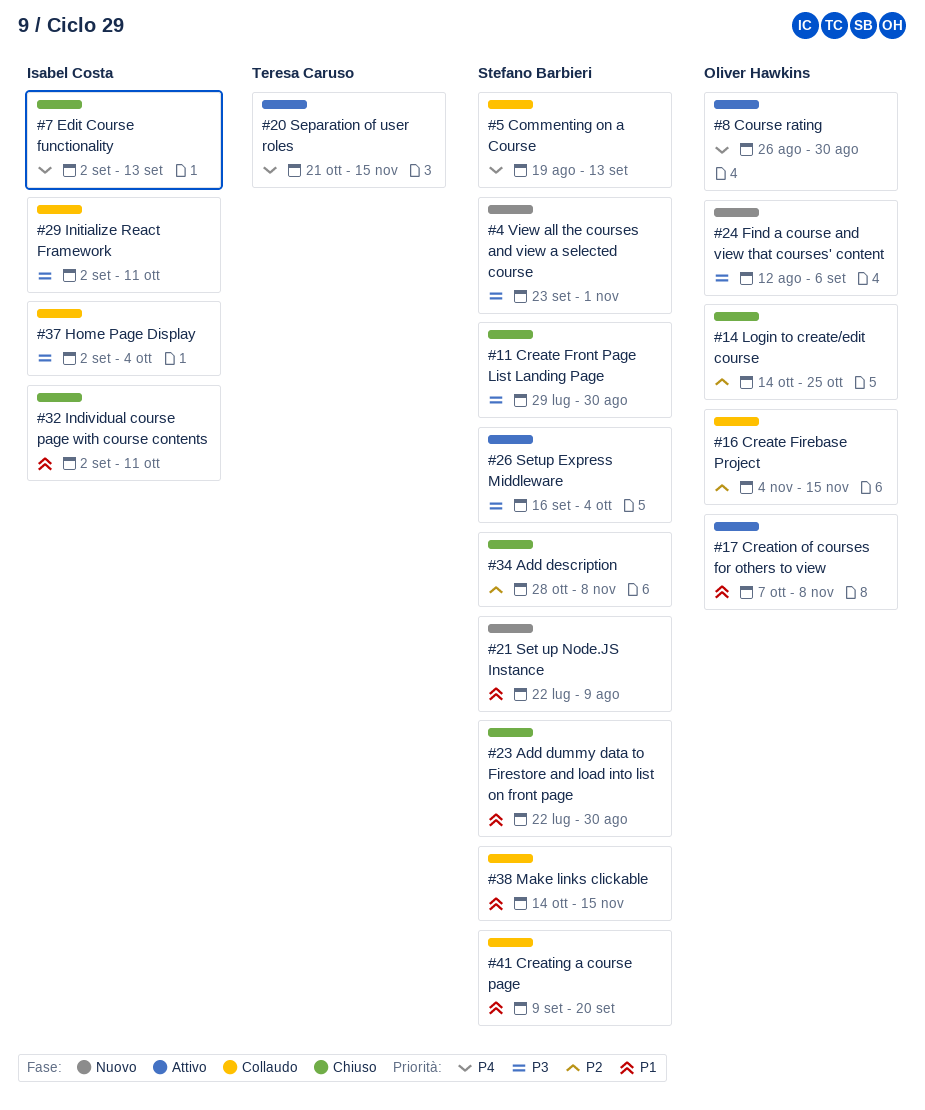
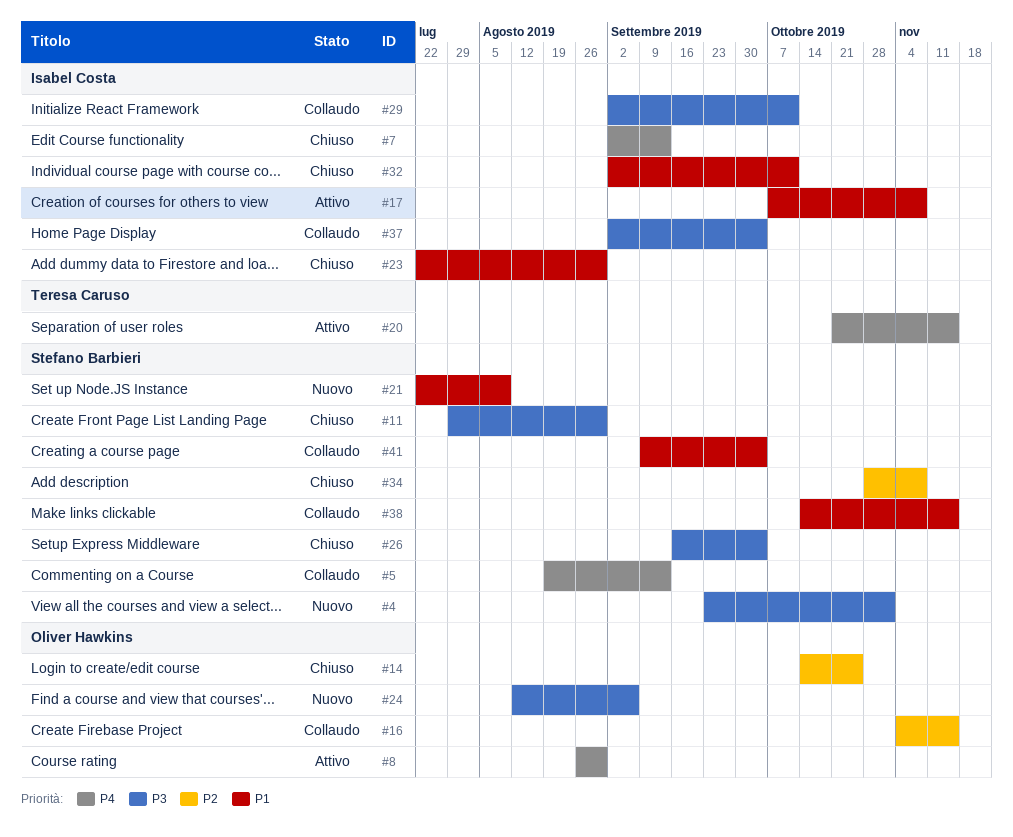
#17, owner: Oliver Hawkins -> Isabel Costa
#23, owner: Stefano Barbieri -> Isabel Costa
#26, status: Attivo -> Chiuso
#41, due: Sep 20 -> Oct 4

